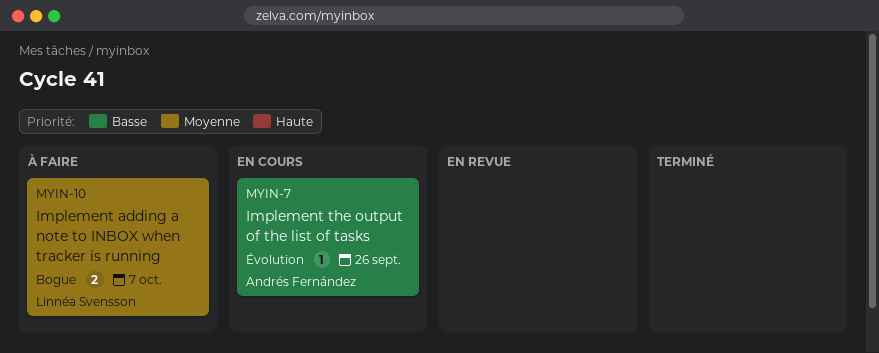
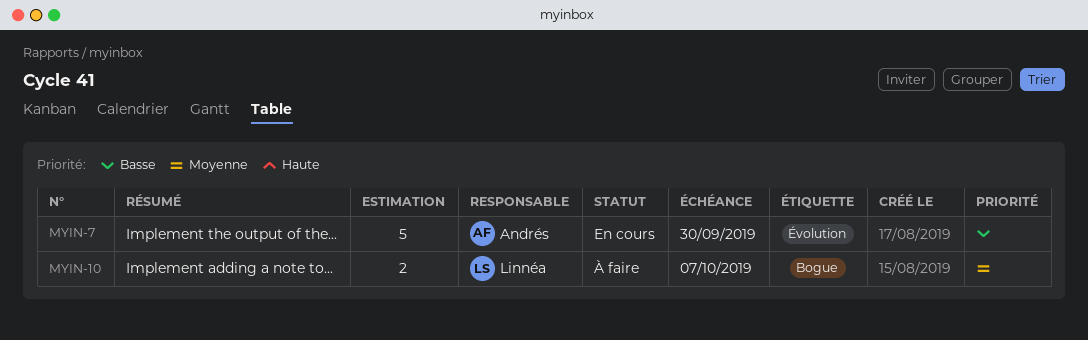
MYIN-7, estimate: 1 -> 5
MYIN-7, due: Sep 26 -> Sep 30

